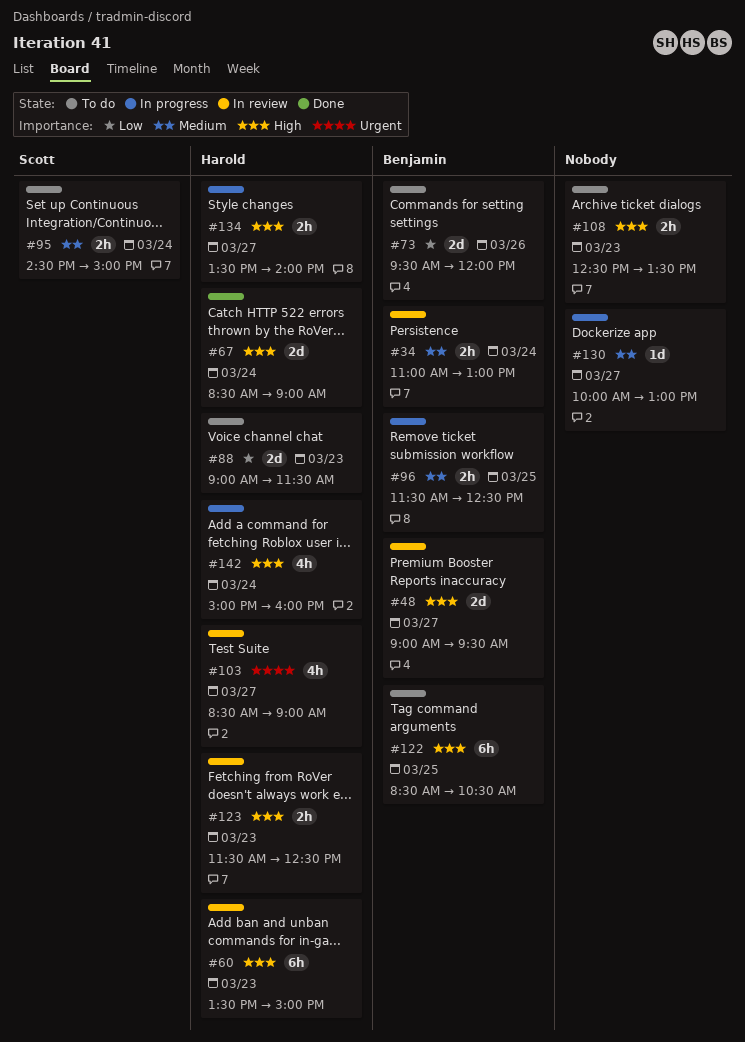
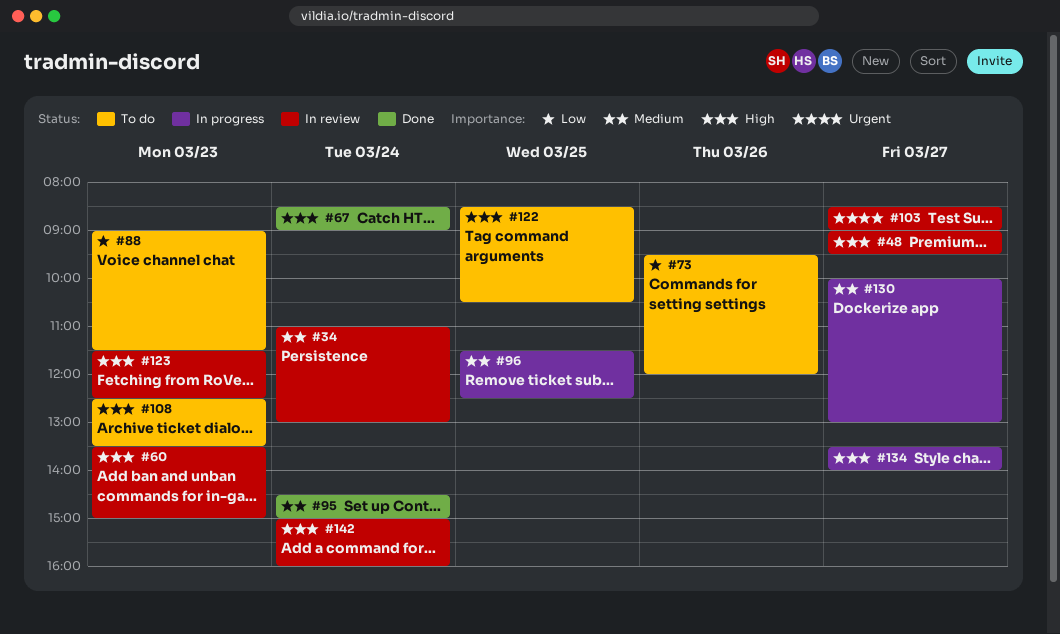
#95, status: To do -> Done
#142, status: In progress -> In review

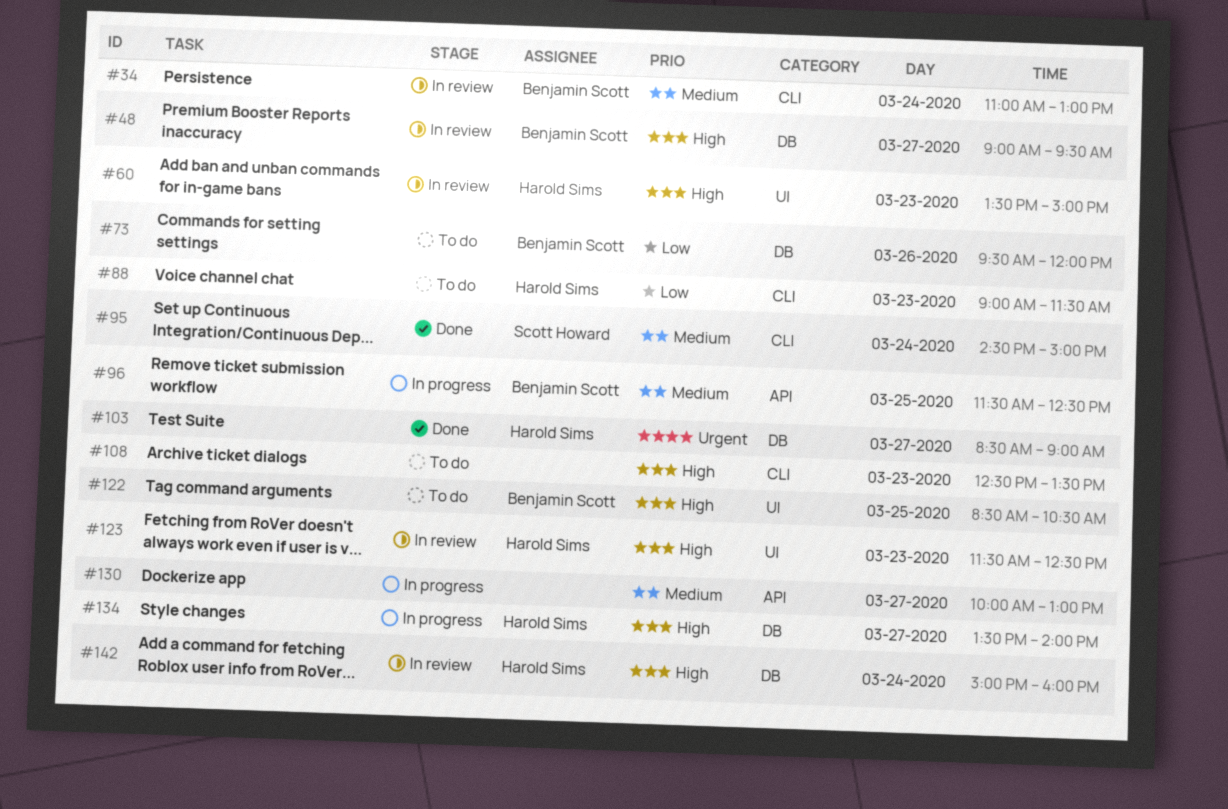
#67: present -> none
#103, status: In review -> Done

